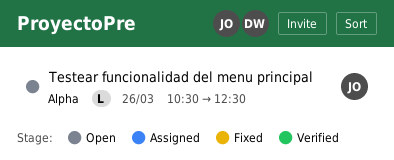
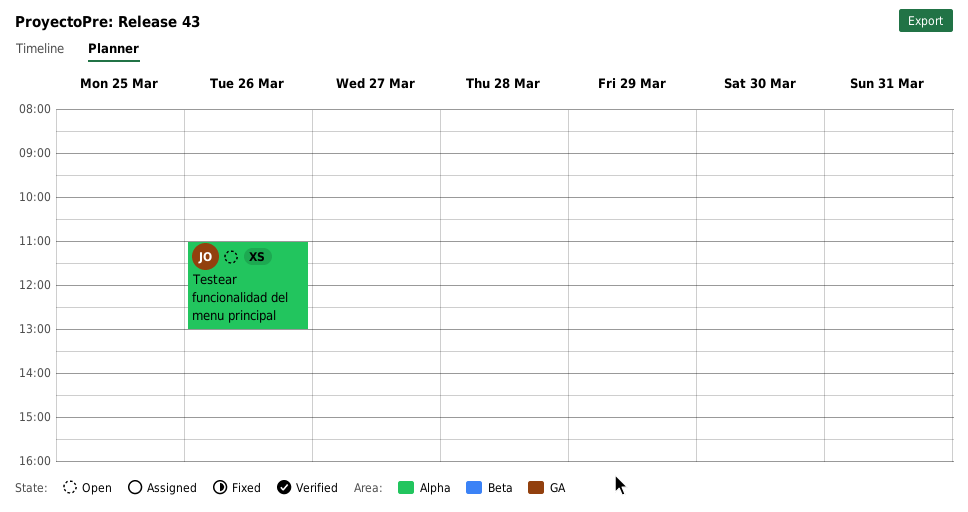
Testear funcionalidad del menu principal, estimate: L -> XS
Testear funcionalidad del menu principal, begins: 10:30 -> 11:00
Testear funcionalidad del menu principal, ends: 12:30 -> 13:00

